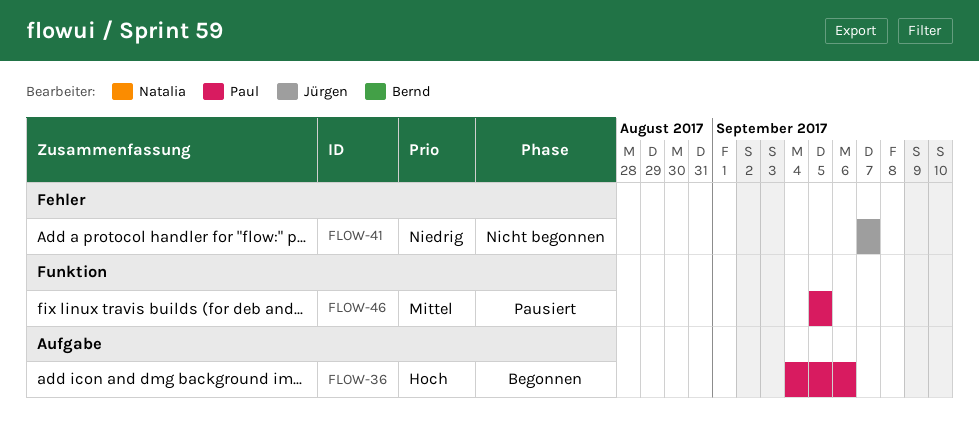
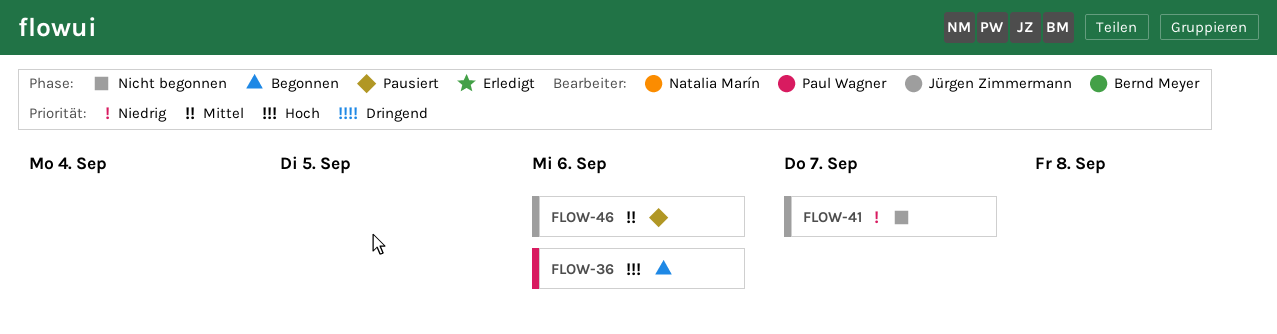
FLOW-46, owner: Paul Wagner -> Jürgen Zimmermann
FLOW-46, due: Sep 5 -> Sep 6

